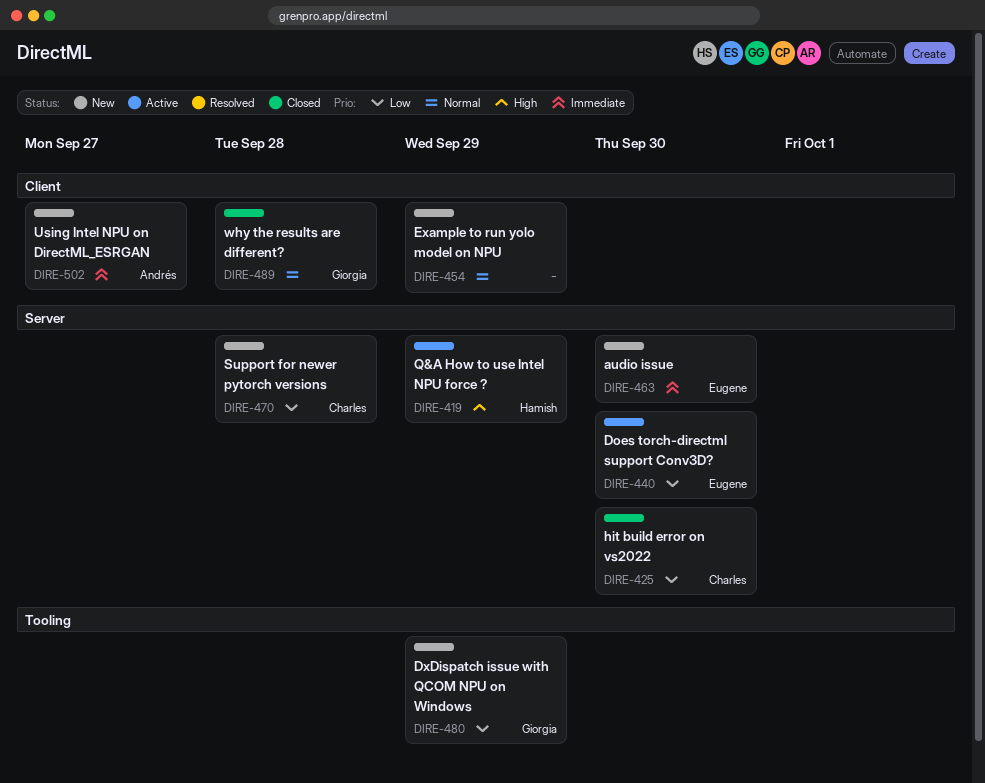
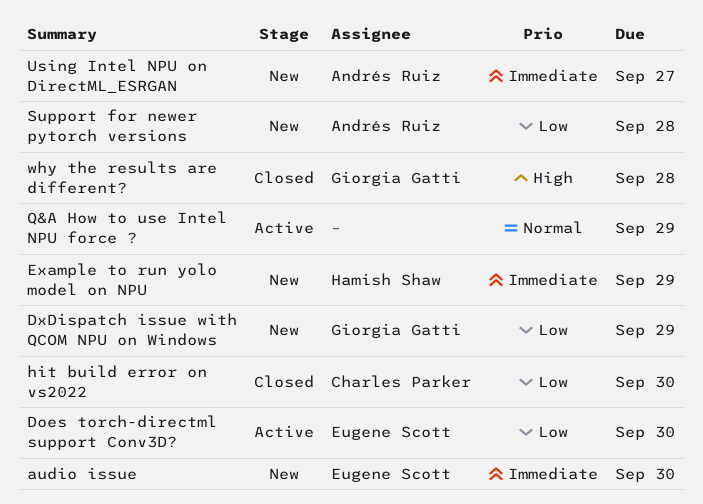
Example to run yolo model on NPU, owner: none -> Hamish Shaw
Example to run yolo model on NPU, priority: Normal -> Immediate
Q&A How to use Intel NPU force ?, owner: Hamish Shaw -> none
Q&A How to use Intel NPU force ?, priority: High -> Normal
Support for newer pytorch versions, owner: Charles Parker -> Andrés Ruiz
why the results are different?, priority: Normal -> High

